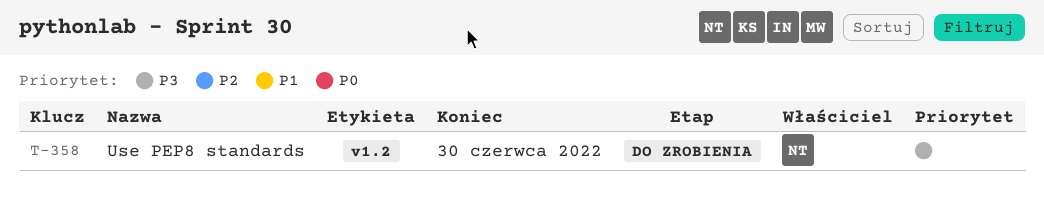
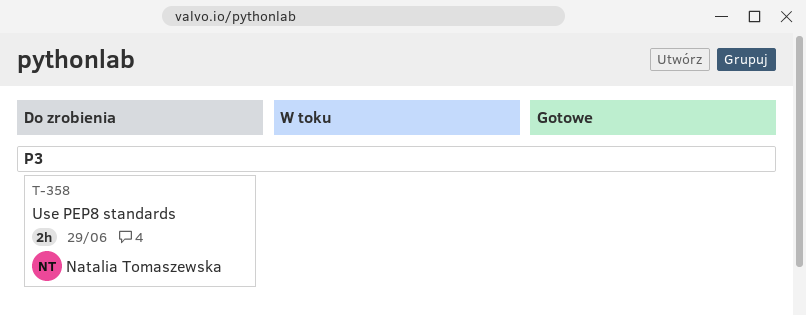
T-358, due: Jun 30 -> Jun 29

